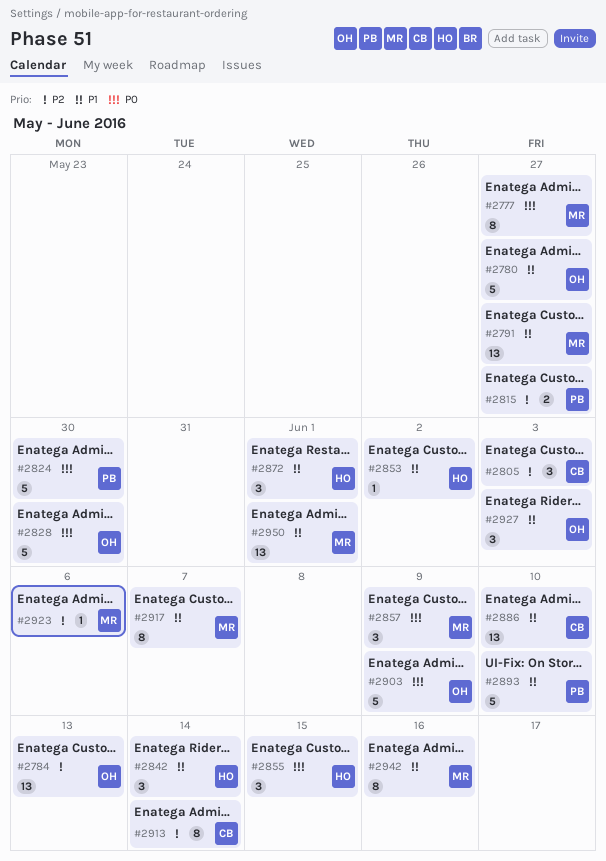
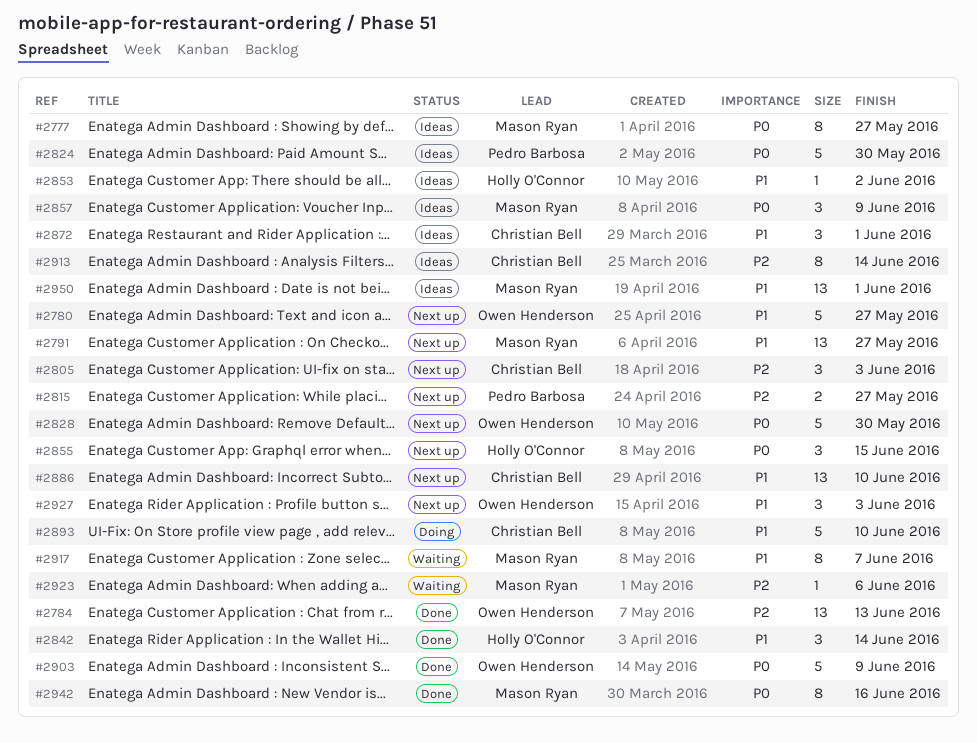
#2872, owner: Holly O'Connor -> Christian Bell
#2893, owner: Pedro Barbosa -> Christian Bell
#2942, priority: P1 -> P0

